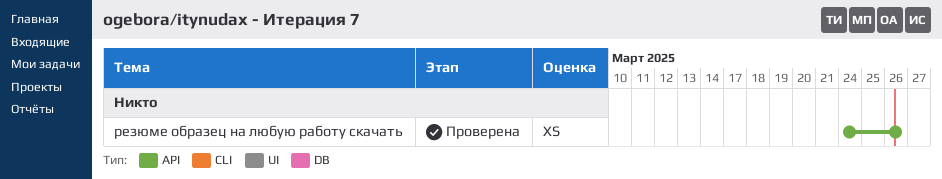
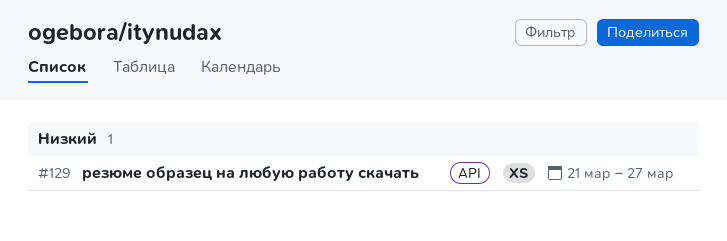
резюме образец на любую работу скачать, start: Mar 24 -> Mar 21
резюме образец на любую работу скачать, due: Mar 26 -> Mar 27

